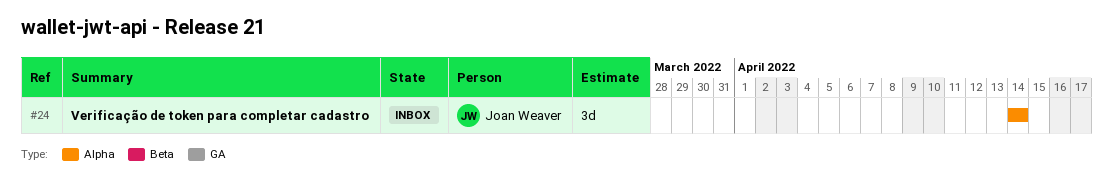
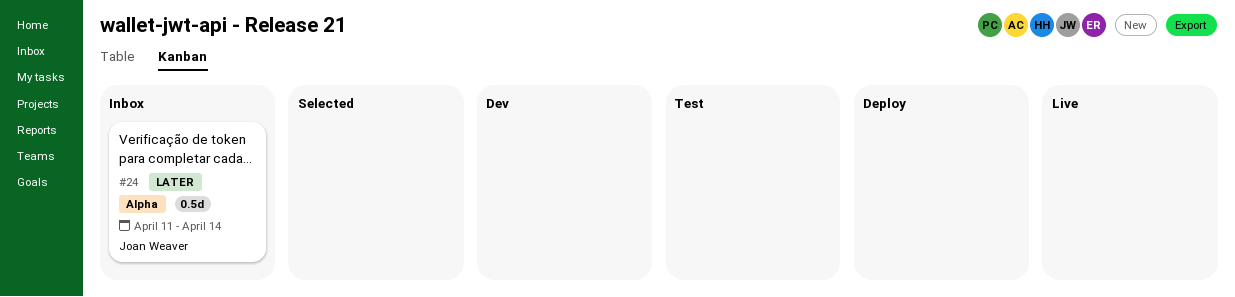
#24, estimate: 3d -> 0.5d
#24, start: Apr 14 -> Apr 11

